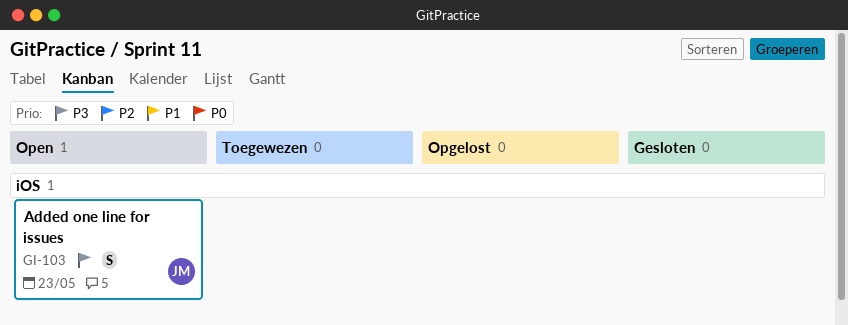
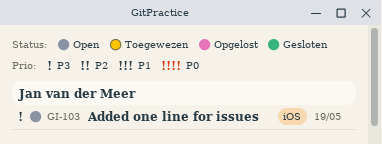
GI-103, due: May 23 -> May 19

